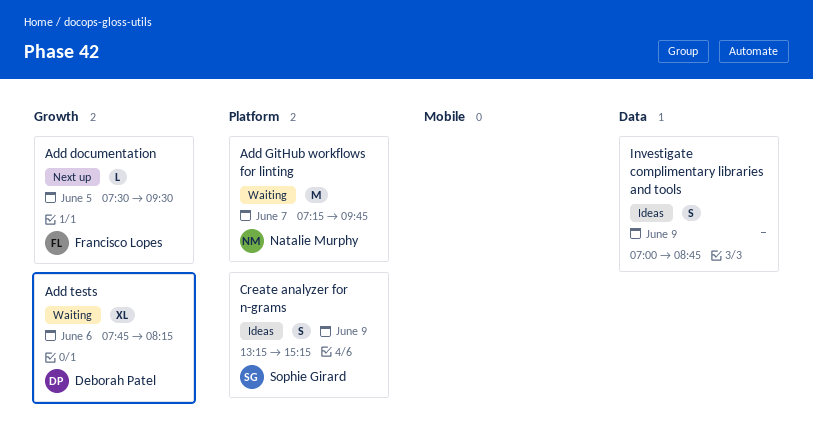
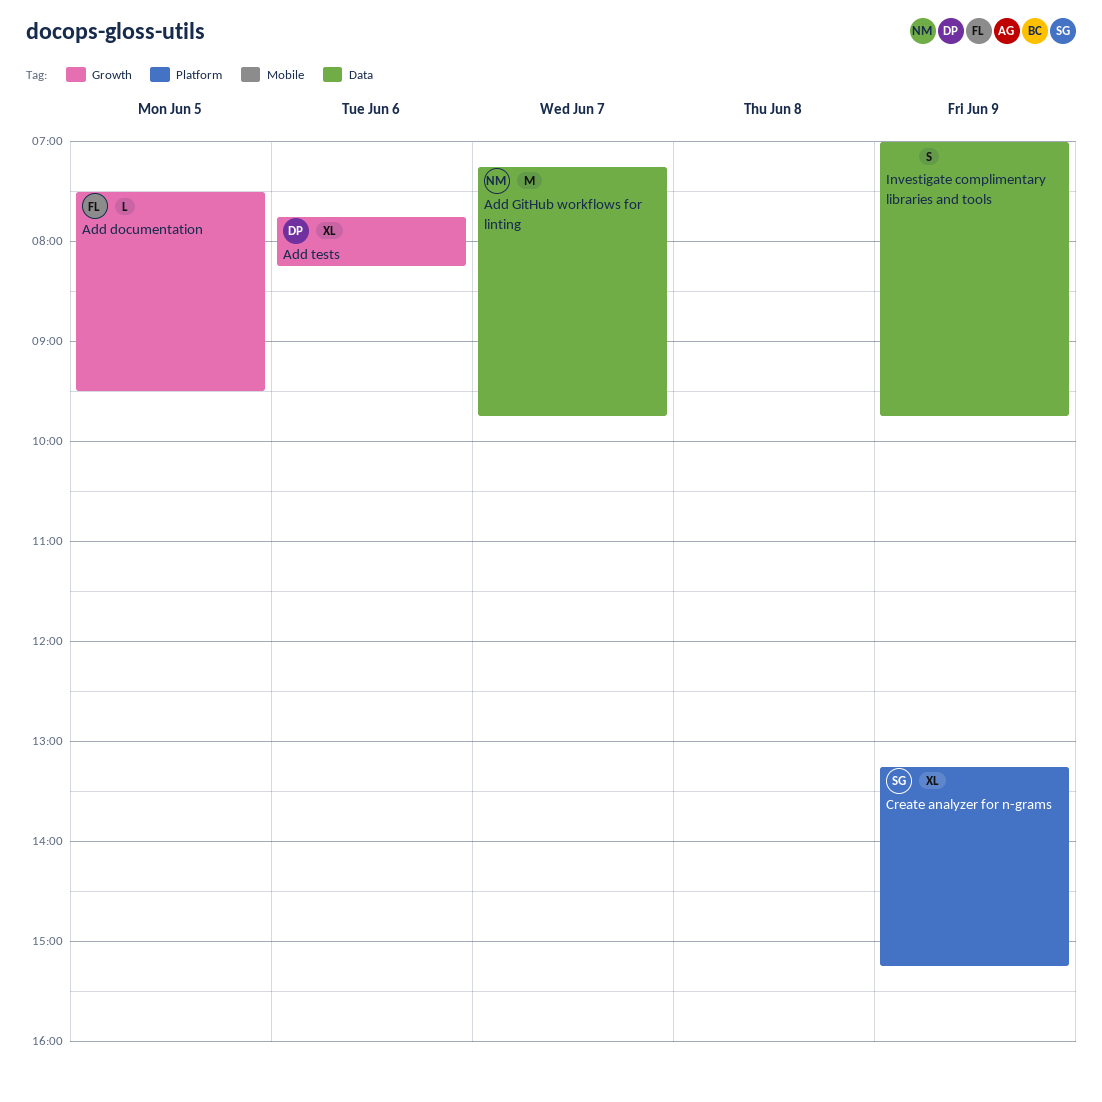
Add GitHub workflows for linting, label: Platform -> Data
Create analyzer for n-grams, estimate: S -> XL
Investigate complimentary libraries and tools, ends: 08:45 -> 09:45

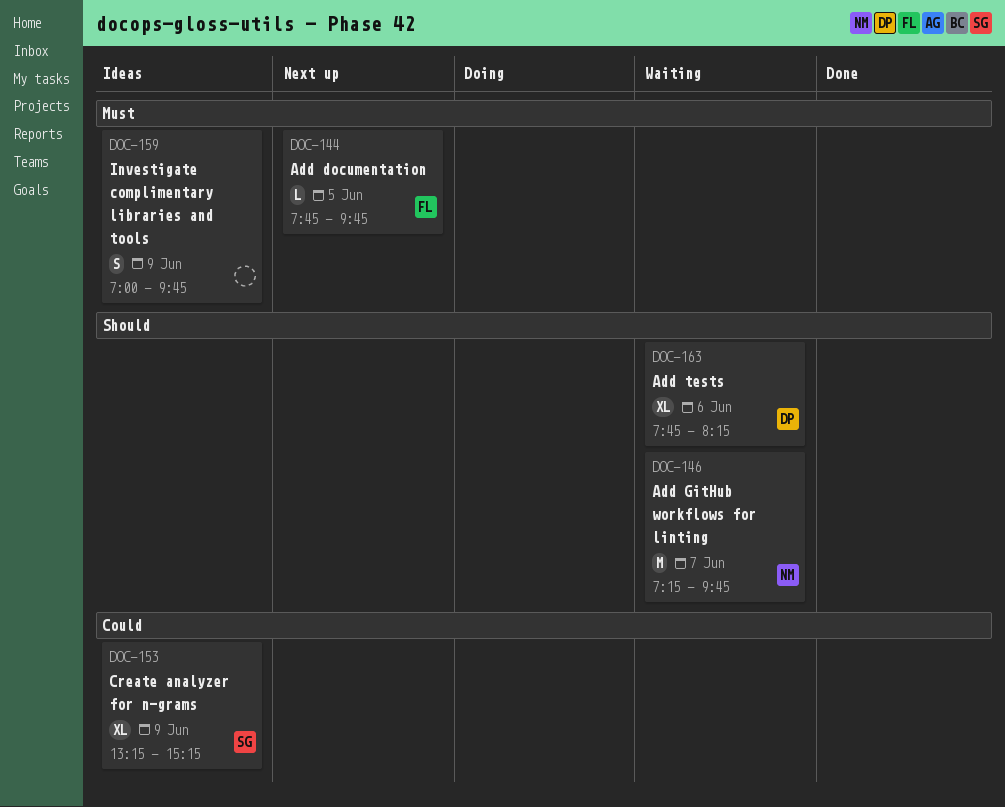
Add documentation, begins: 07:30 -> 07:45
Add documentation, ends: 09:30 -> 09:45

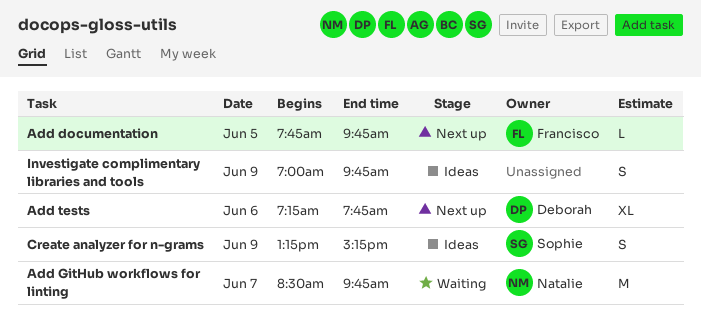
Add GitHub workflows for linting, begins: 07:15 -> 08:30
Add tests, status: Waiting -> Next up
Add tests, begins: 07:45 -> 07:15
Add tests, ends: 08:15 -> 07:45
Create analyzer for n-grams, estimate: XL -> S

